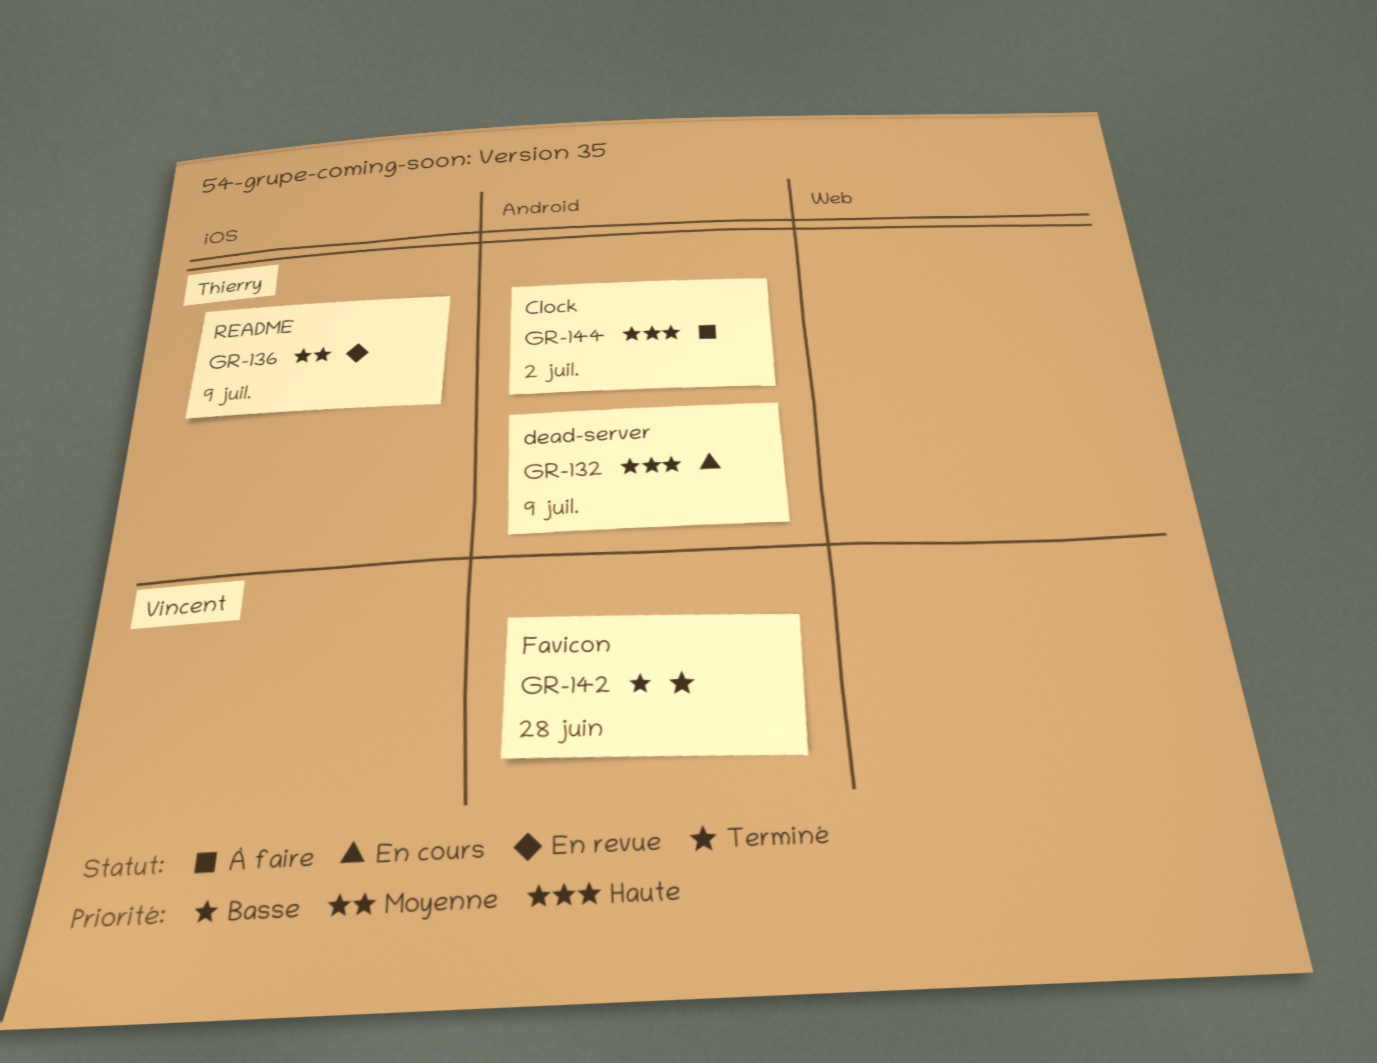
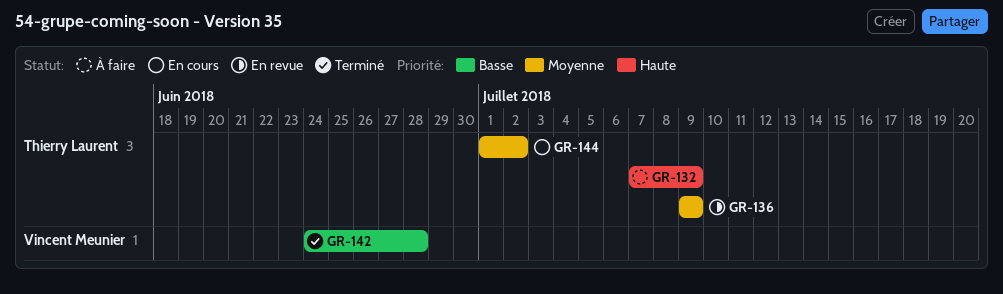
GR-132, status: En cours -> À faire
GR-144, status: À faire -> En cours
GR-144, priority: Haute -> Moyenne

